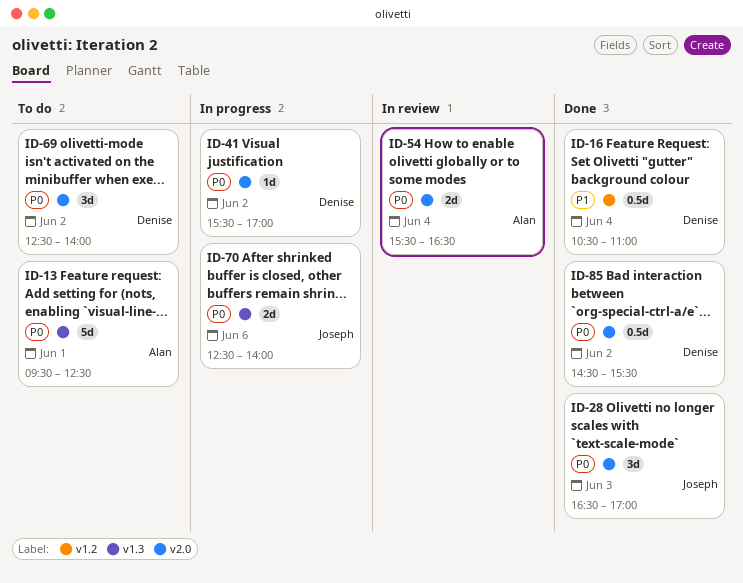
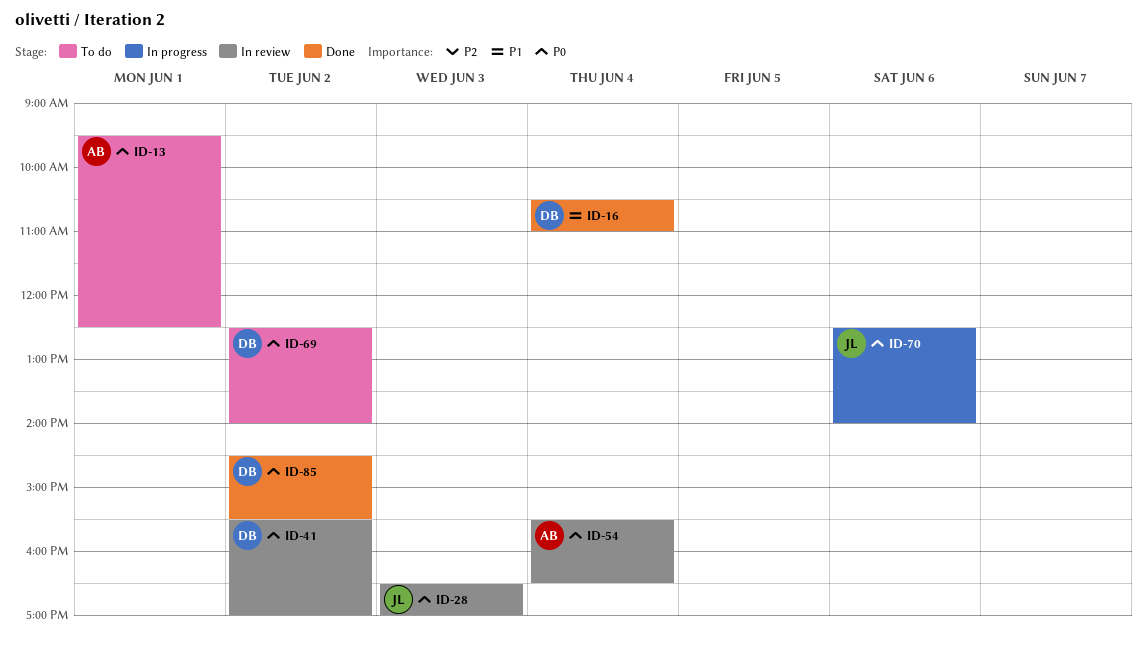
ID-28, status: Done -> In review
ID-41, status: In progress -> In review

